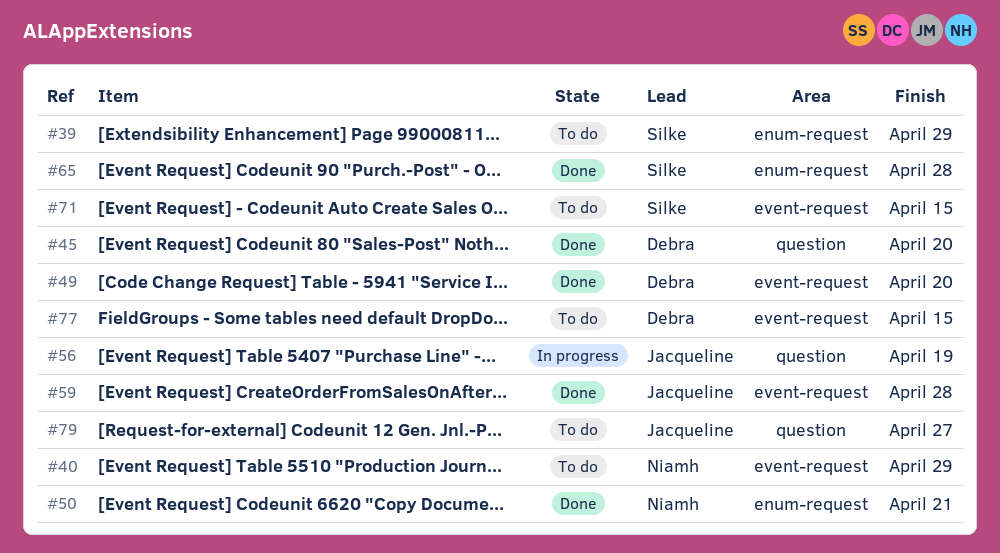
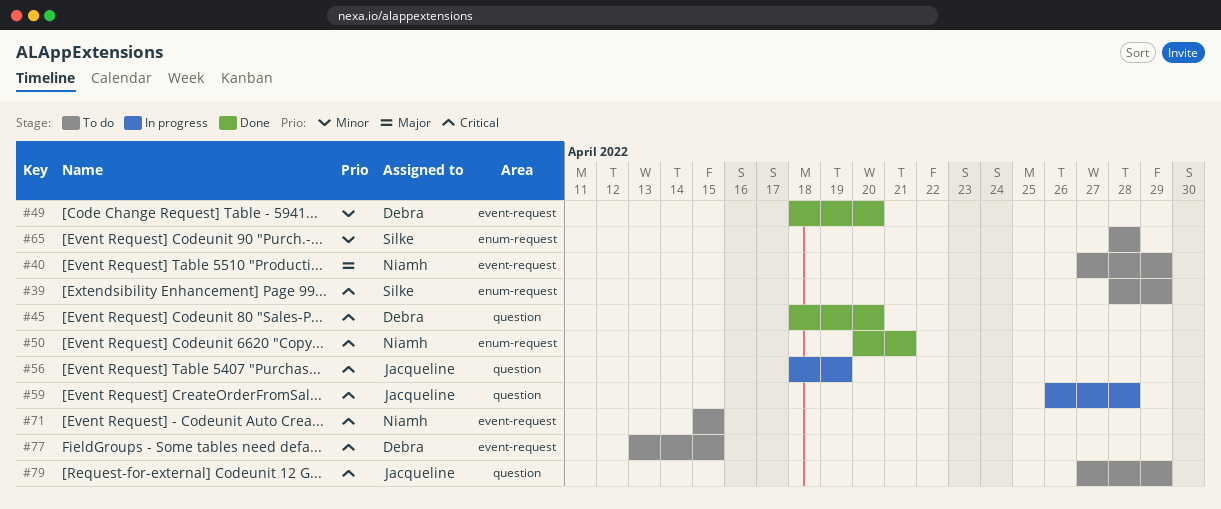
#59, status: Done -> In progress
#59, label: event-request -> question
#65, status: Done -> To do
#71, owner: Silke -> Niamh
#79, due: Apr 27 -> Apr 29

